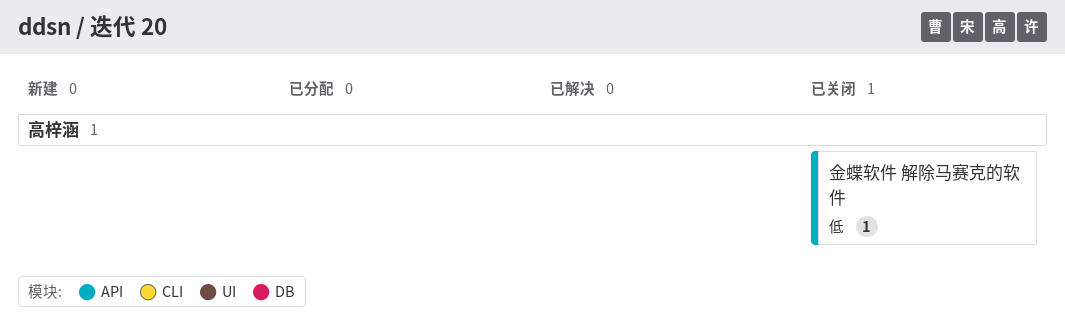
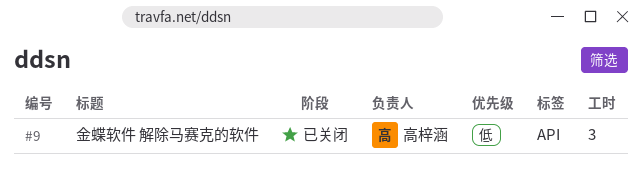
金蝶软件 解除马赛克的软件, estimate: 1 -> 3

